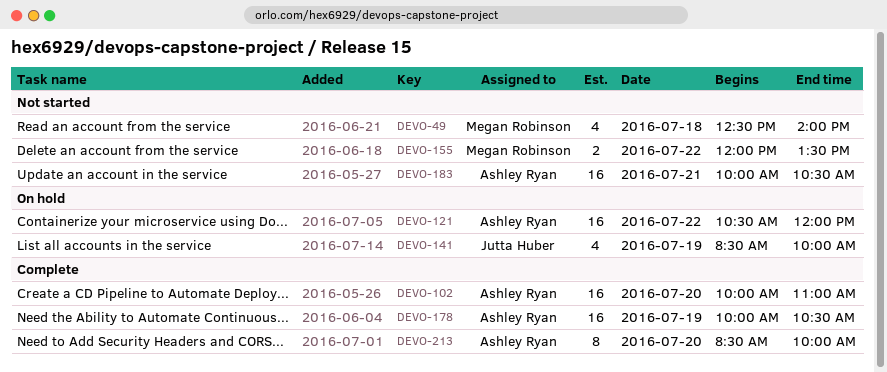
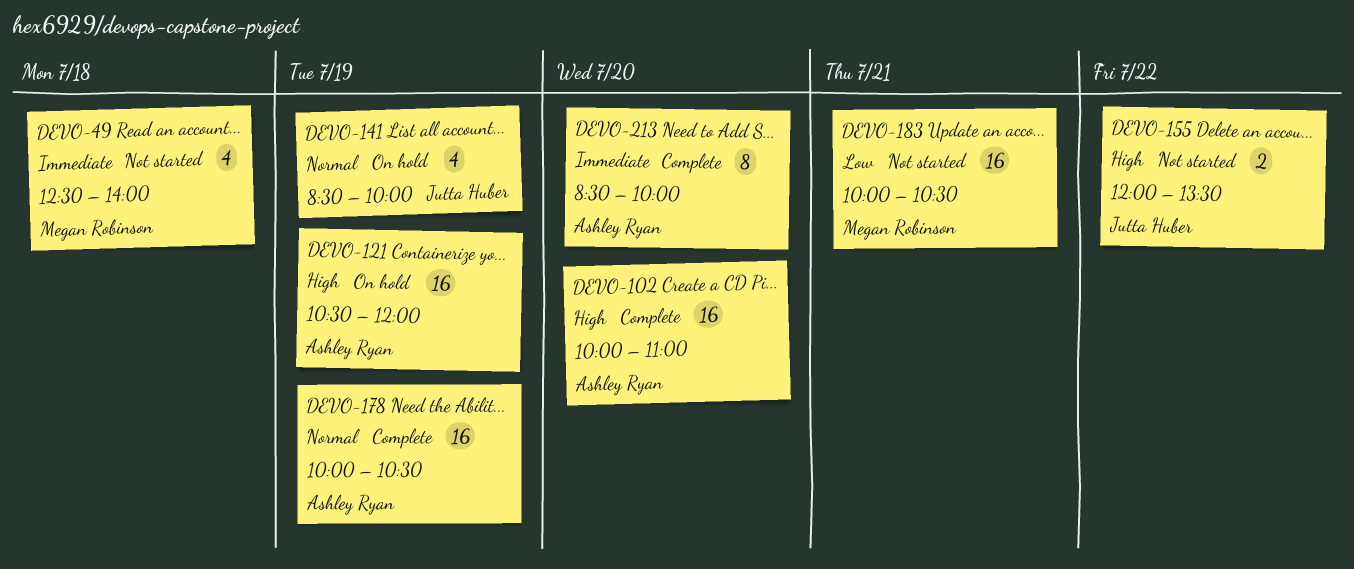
DEVO-121, day: Jul 22 -> Jul 19
DEVO-155, owner: Megan Robinson -> Jutta Huber
DEVO-183, owner: Ashley Ryan -> Megan Robinson

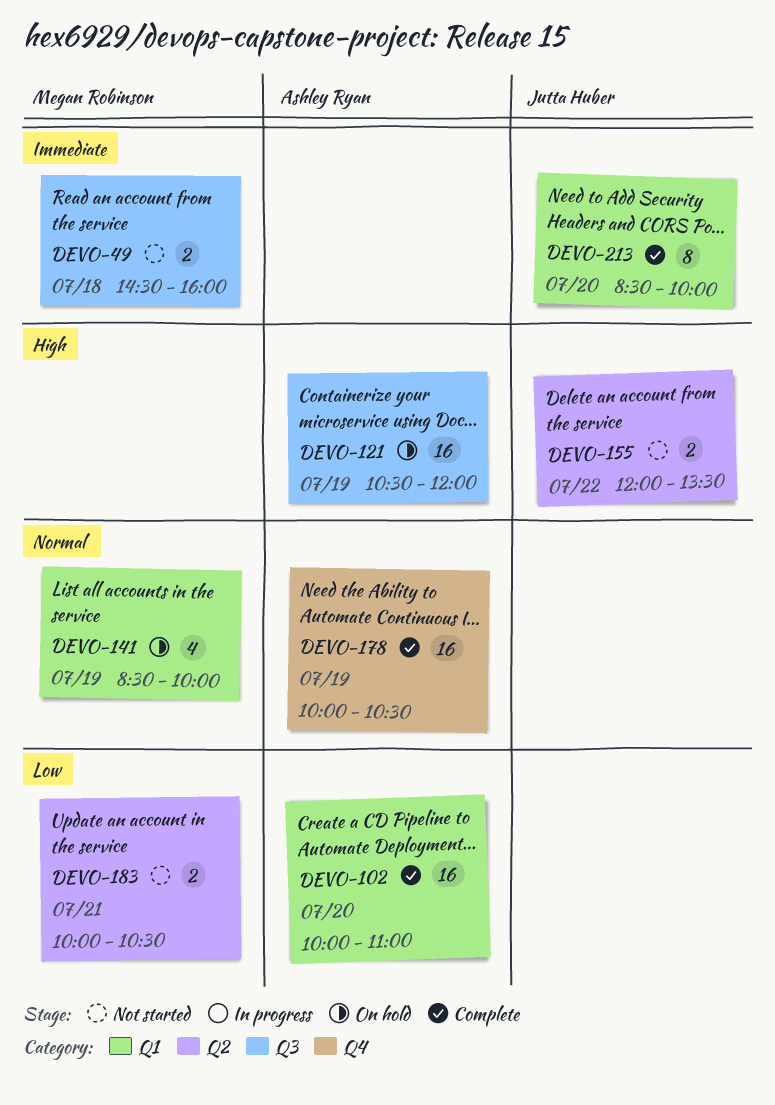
DEVO-49, estimate: 4 -> 2
DEVO-49, begins: 12:30 -> 14:30
DEVO-49, ends: 14:00 -> 16:00
DEVO-102, priority: High -> Low
DEVO-141, owner: Jutta Huber -> Megan Robinson
DEVO-183, estimate: 16 -> 2
DEVO-213, owner: Ashley Ryan -> Jutta Huber

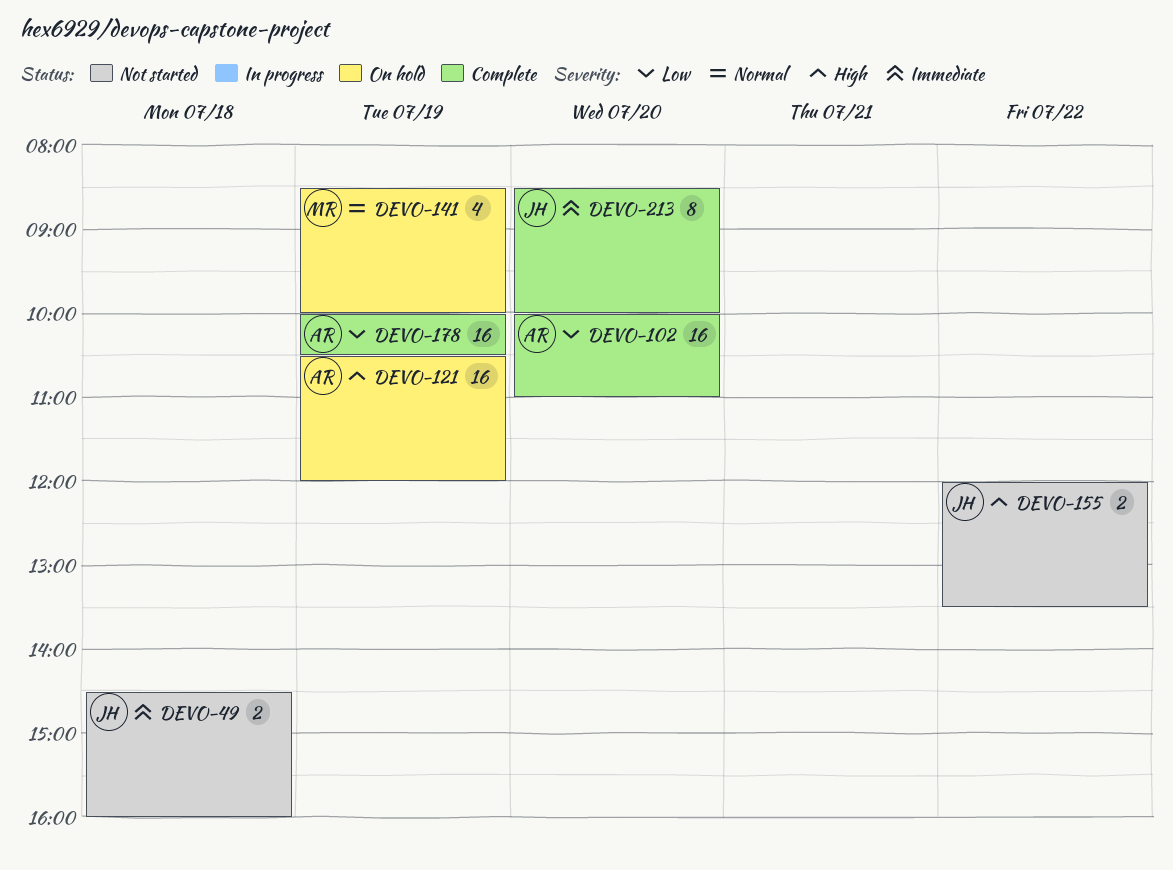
DEVO-49, owner: Megan Robinson -> Jutta Huber
DEVO-178, priority: Normal -> Low
DEVO-183: present -> none

